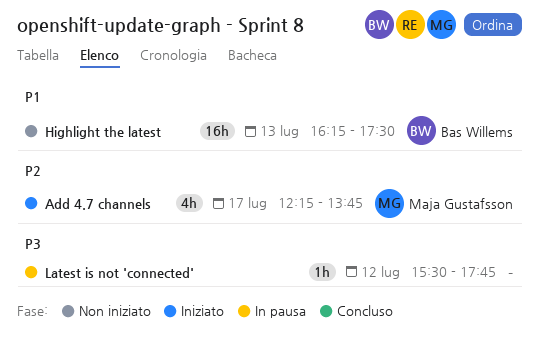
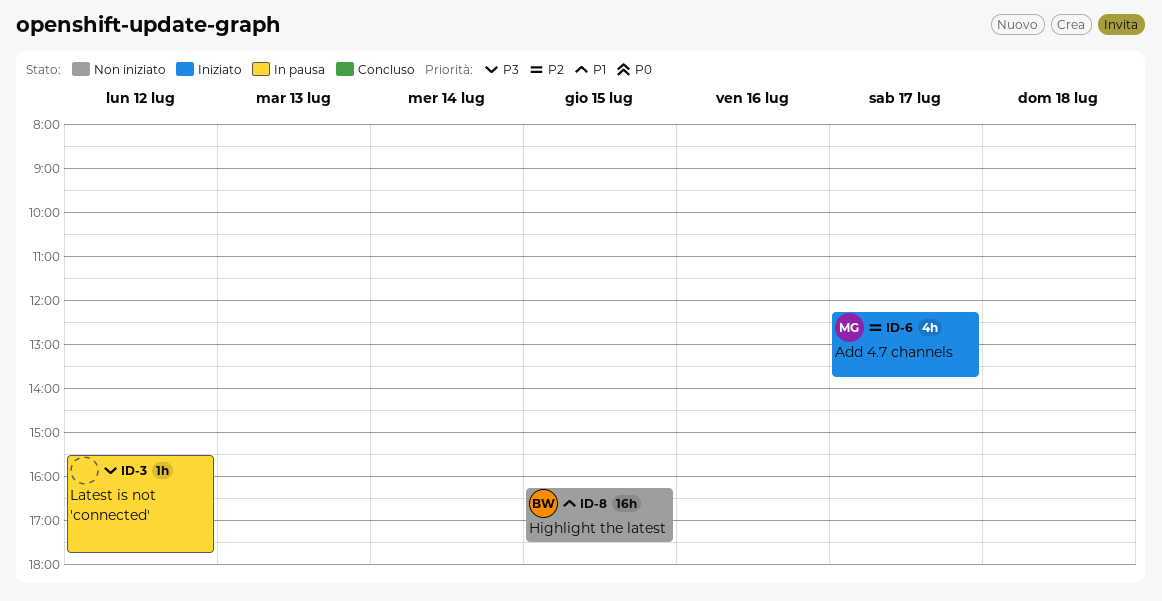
Highlight the latest, day: Jul 13 -> Jul 15

